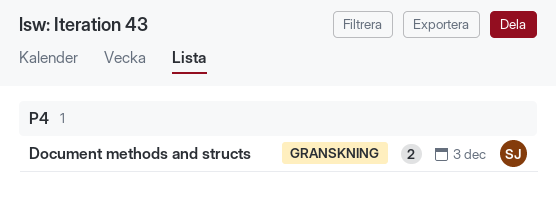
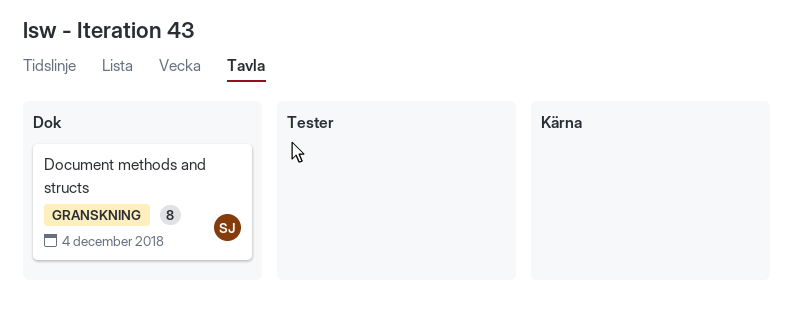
Document methods and structs, estimate: 2 -> 8
Document methods and structs, due: Dec 3 -> Dec 4

